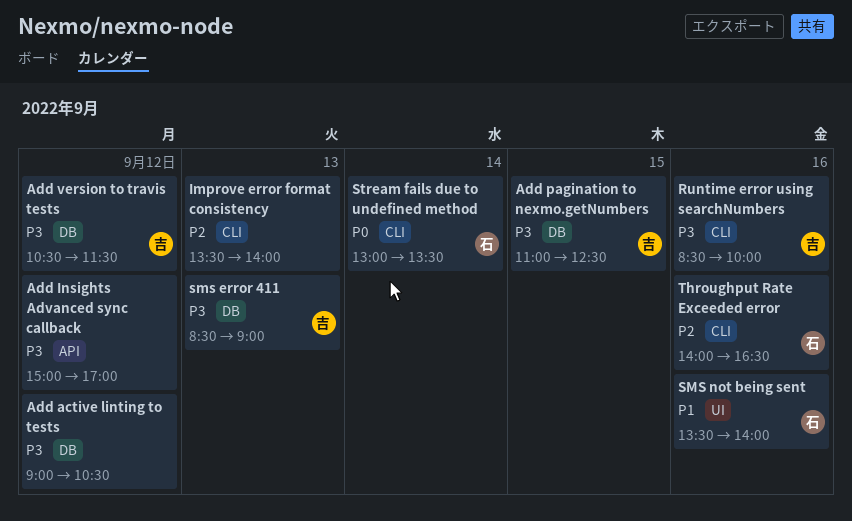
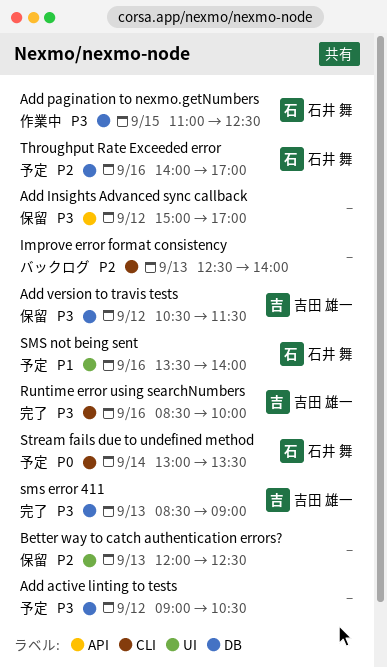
Add pagination to nexmo.getNumbers, owner: 吉田 雄一 -> 石井 舞
Better way to catch authentication errors?: none -> present
Improve error format consistency, begins: 13:30 -> 12:30
Throughput Rate Exceeded error, label: CLI -> DB
Throughput Rate Exceeded error, ends: 16:30 -> 17:00

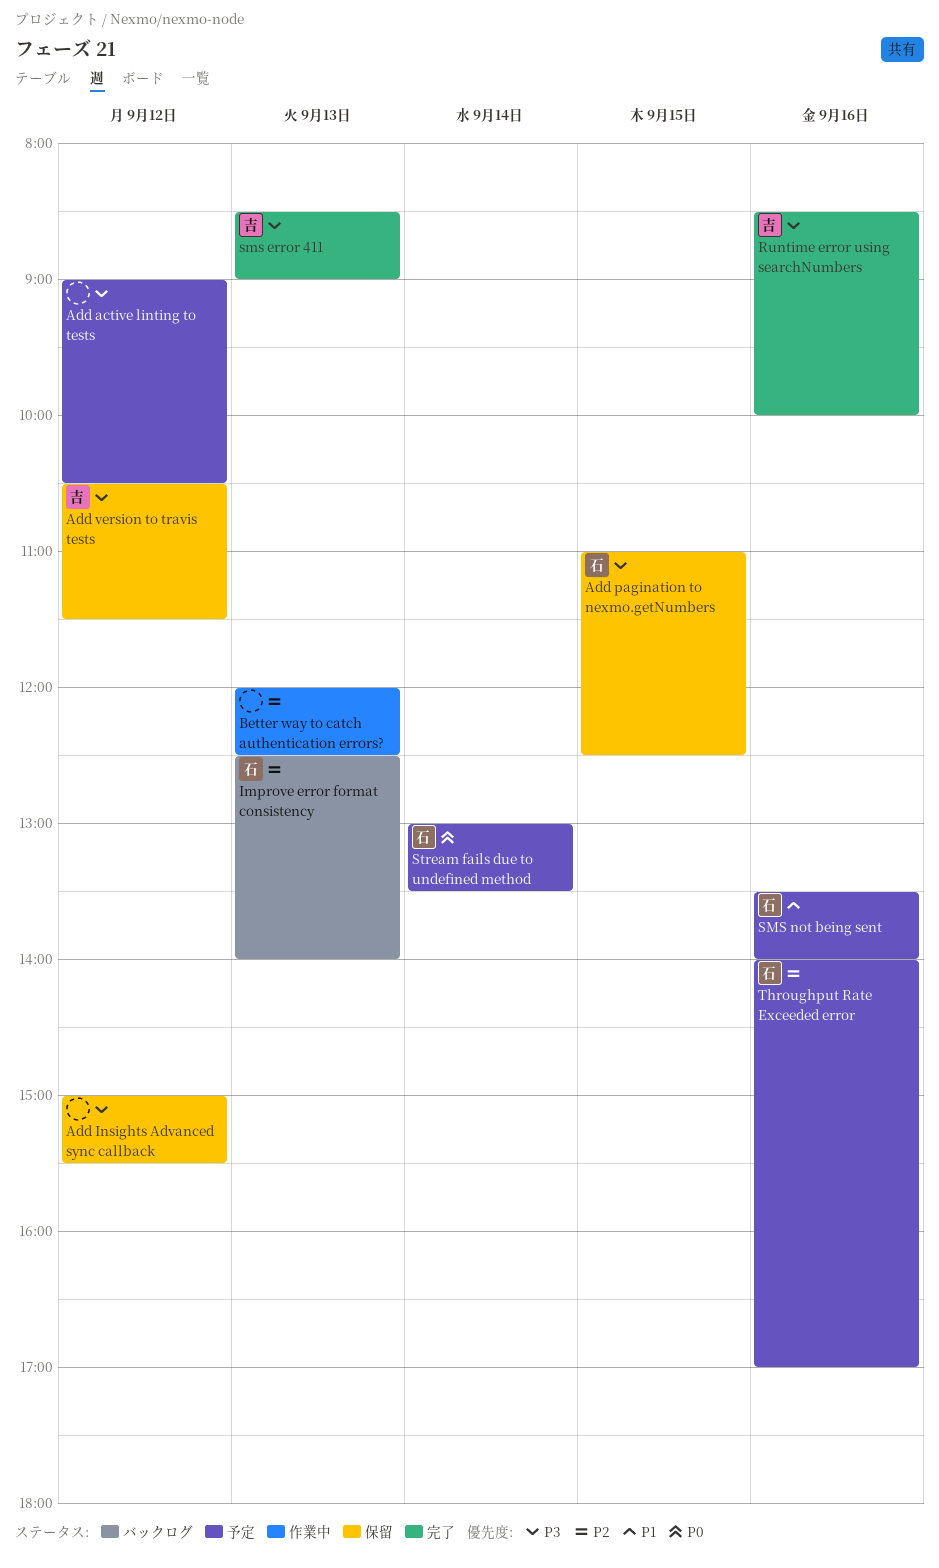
Add Insights Advanced sync callback, ends: 17:00 -> 15:30
Add pagination to nexmo.getNumbers, status: 作業中 -> 保留
Better way to catch authentication errors?, status: 保留 -> 作業中
Improve error format consistency, owner: none -> 石井 舞

